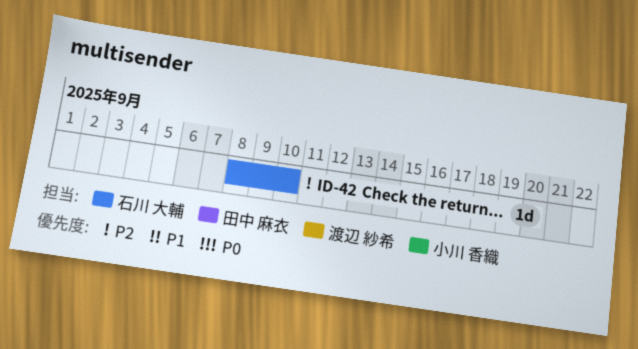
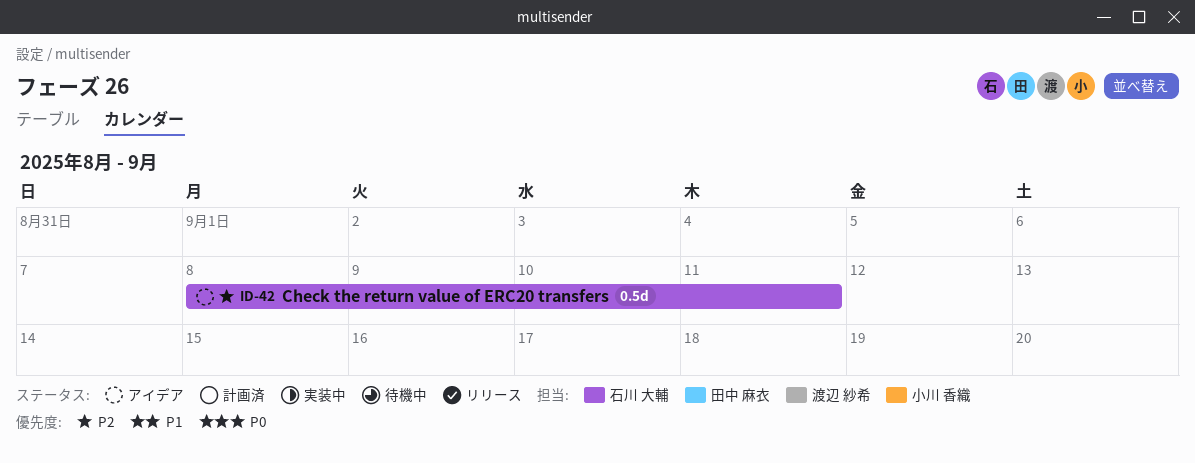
ID-42, estimate: 1d -> 0.5d
ID-42, due: Sep 10 -> Sep 11

